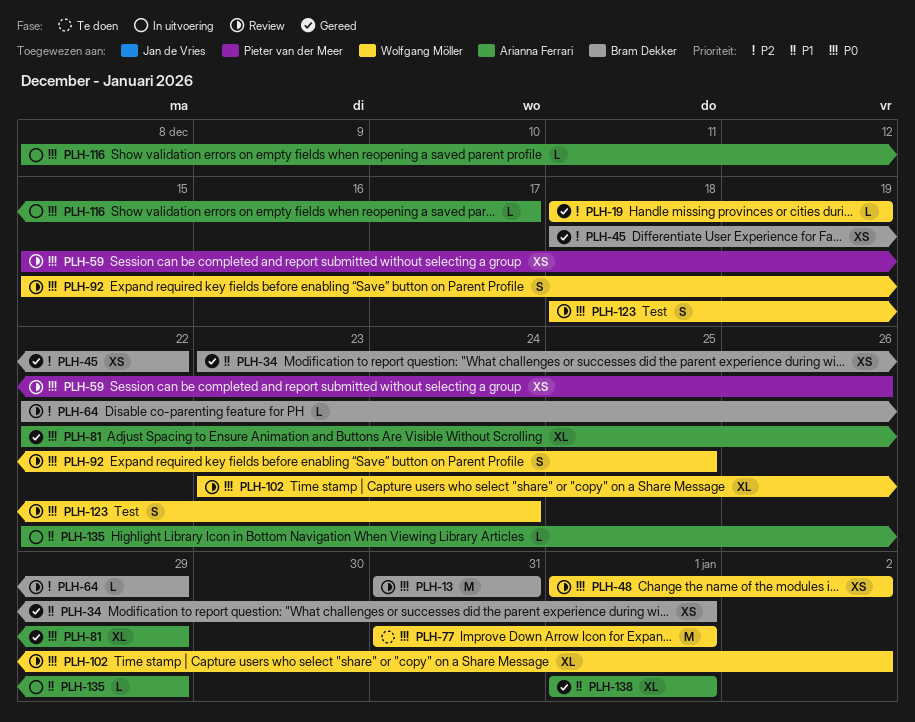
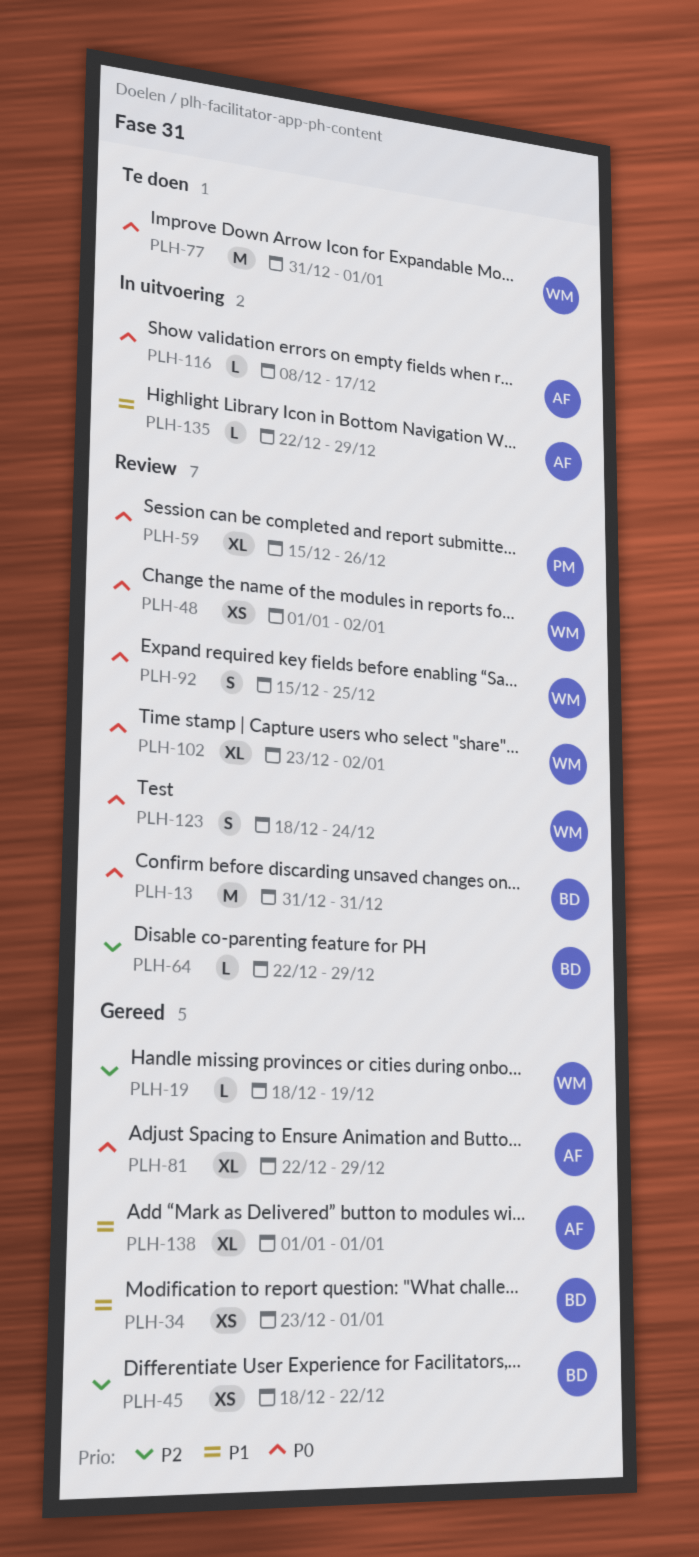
PLH-59, estimate: XS -> XL

